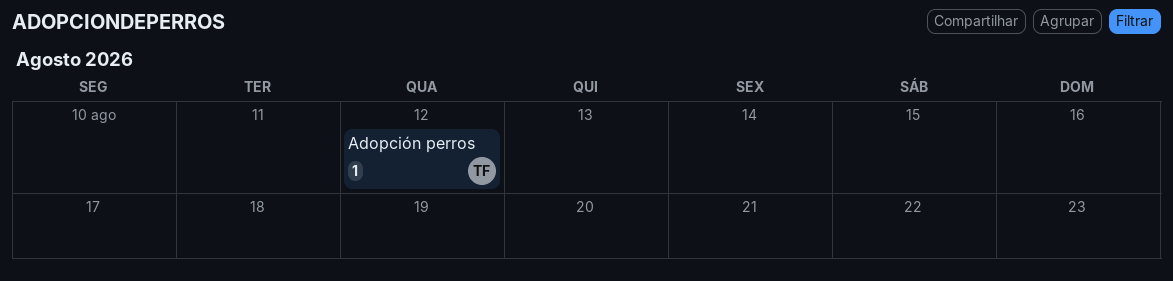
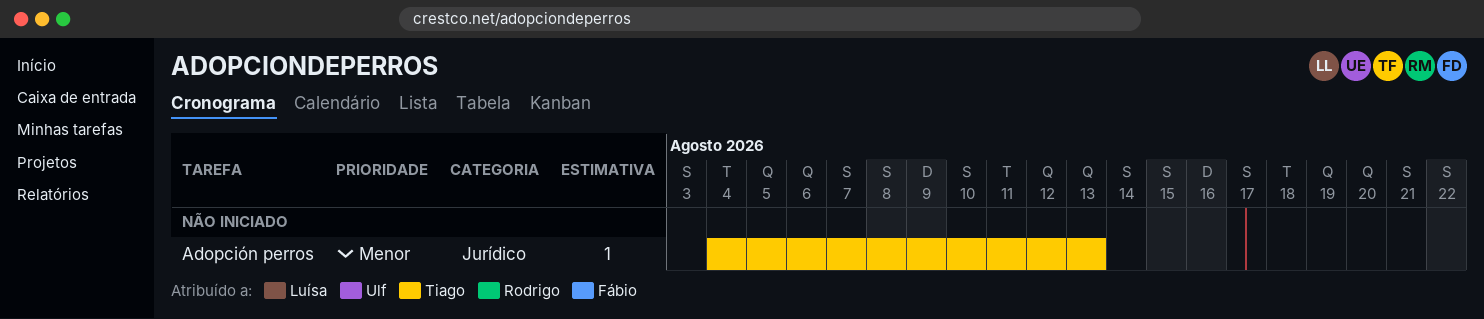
Adopción perros, due: Aug 12 -> Aug 13

